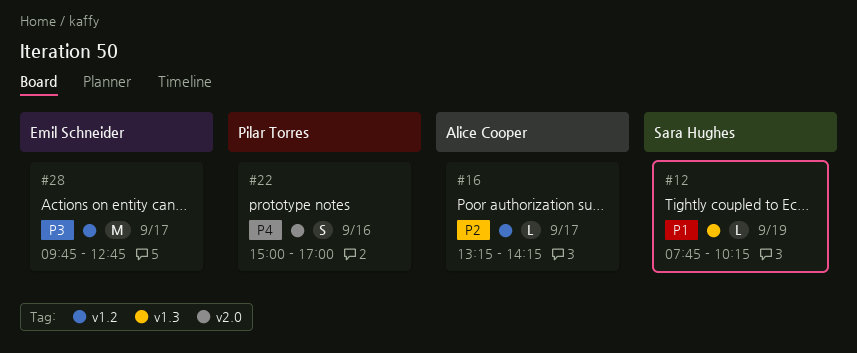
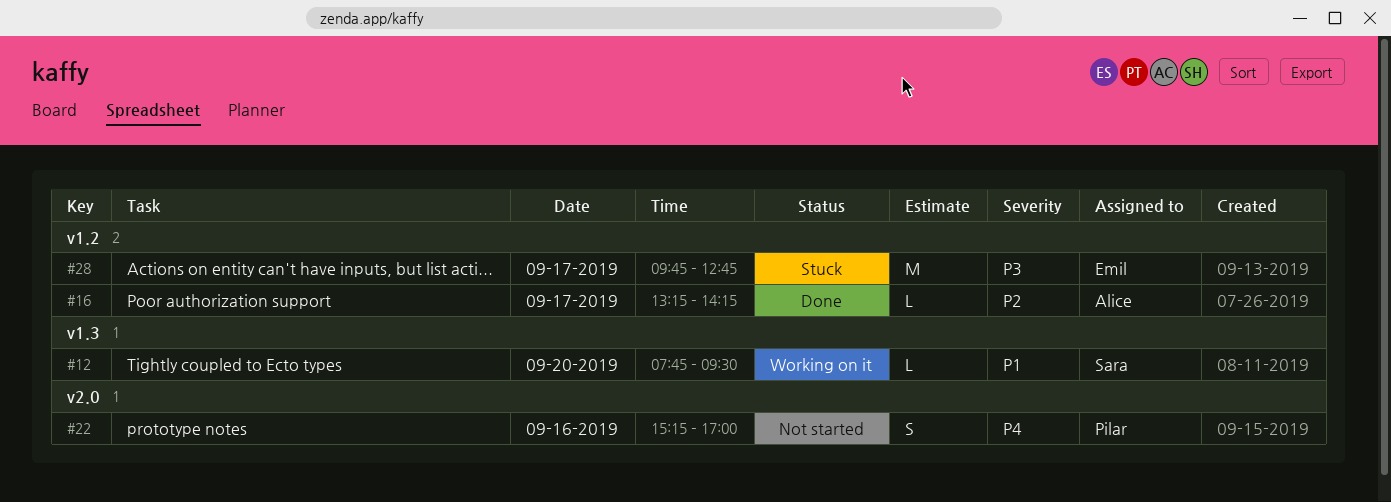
#12, day: Sep 19 -> Sep 20
#12, ends: 10:15 -> 09:30
#22, begins: 15:00 -> 15:15

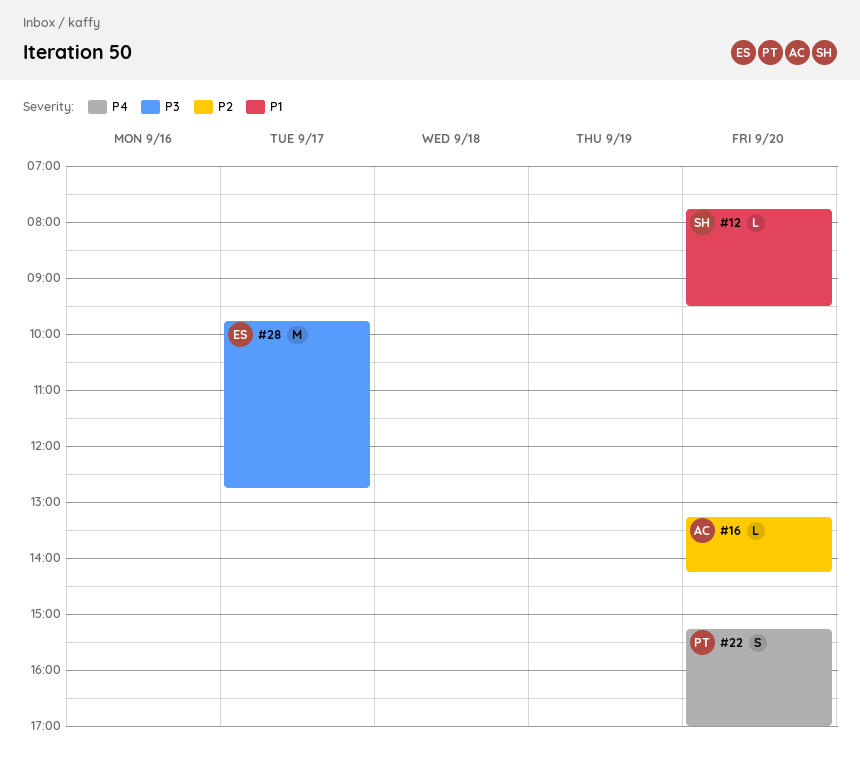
#16, day: Sep 17 -> Sep 20
#22, day: Sep 16 -> Sep 20

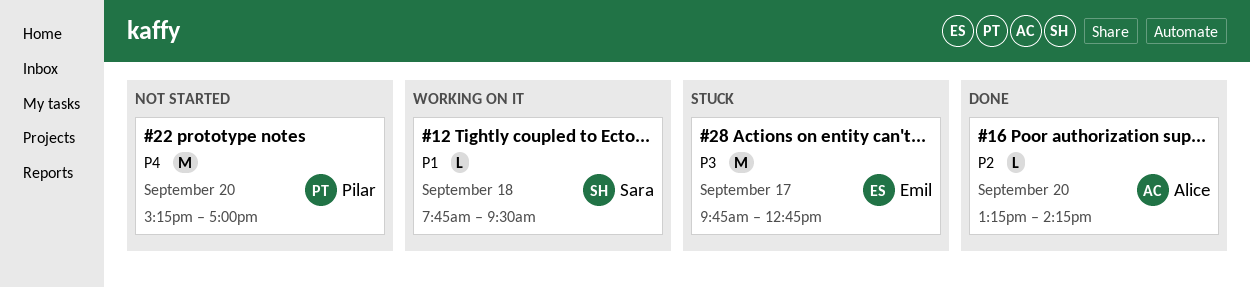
#12, day: Sep 20 -> Sep 18
#22, estimate: S -> M

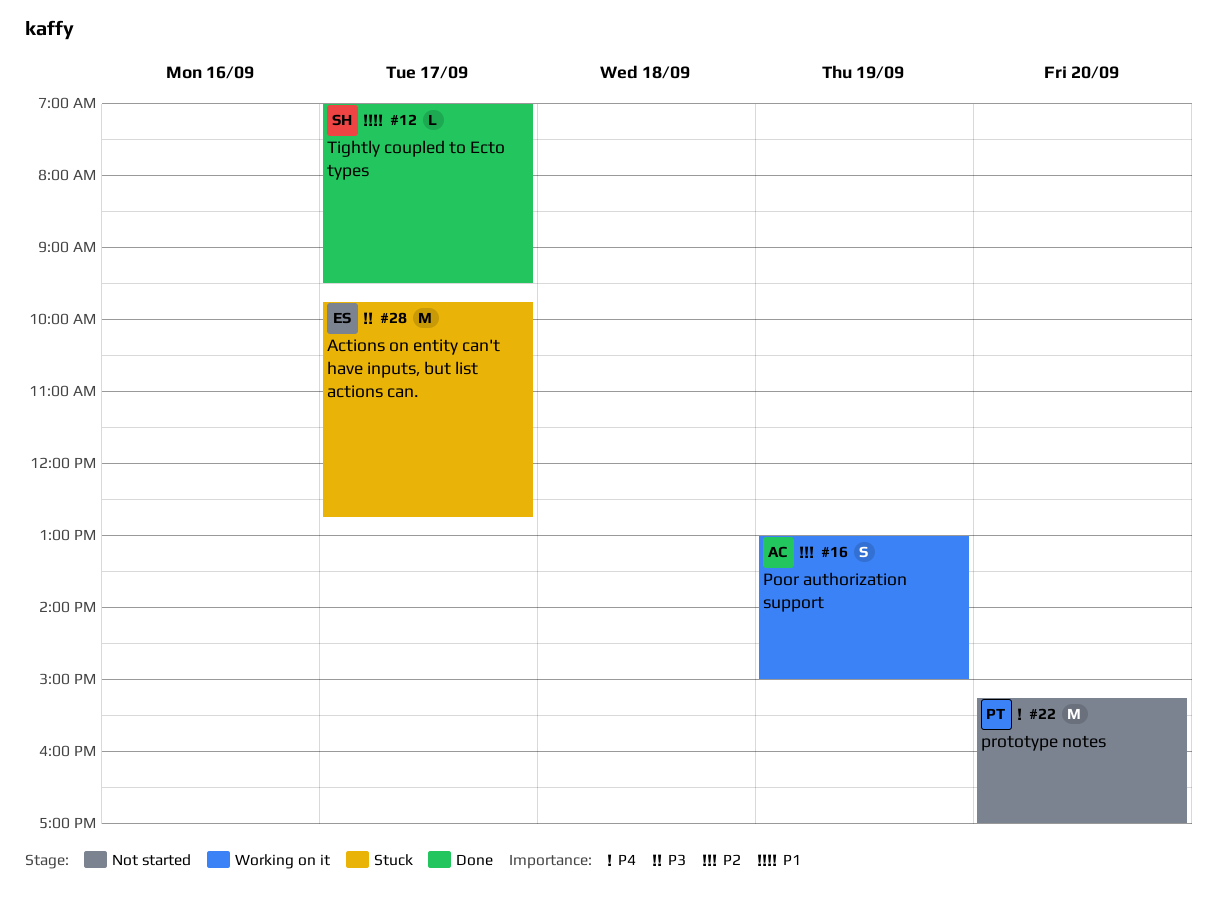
#12, status: Working on it -> Done
#12, day: Sep 18 -> Sep 17
#12, begins: 07:45 -> 07:00
#16, status: Done -> Working on it
#16, estimate: L -> S
#16, day: Sep 20 -> Sep 19
#16, begins: 13:15 -> 13:00
#16, ends: 14:15 -> 15:00

